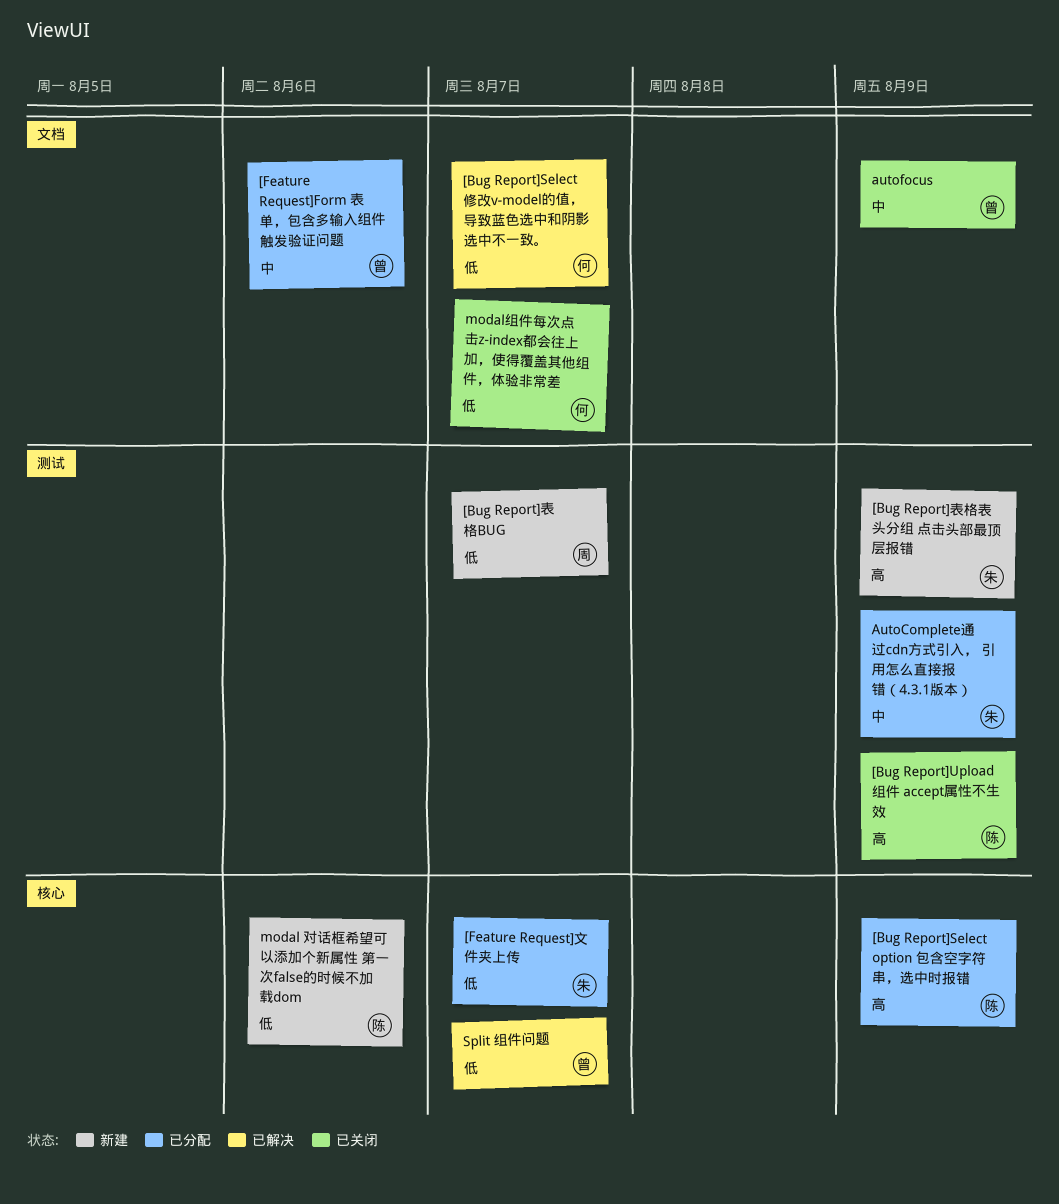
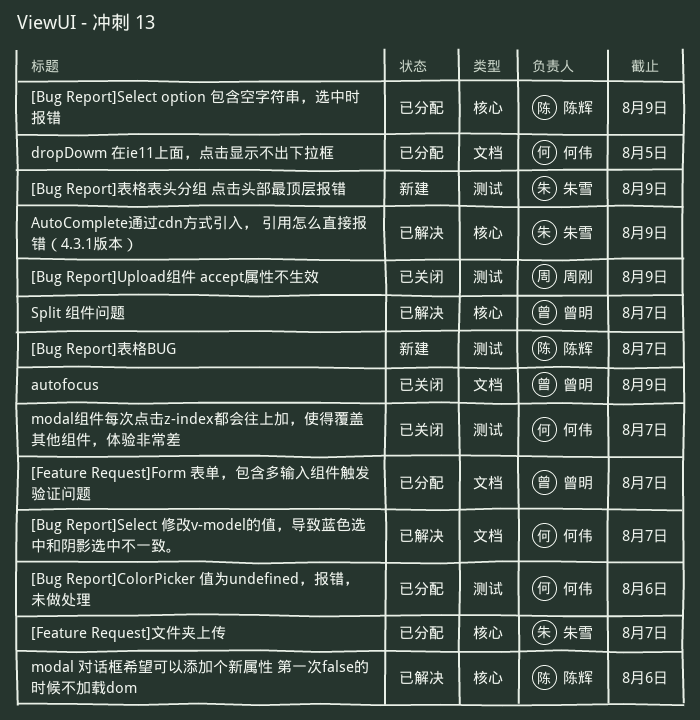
[Bug Report]ColorPicker 值为undefined，报错，未做处理: none -> present
[Bug Report]Upload组件 accept属性不生效, owner: 陈辉 -> 周刚
[Bug Report]表格BUG, owner: 周刚 -> 陈辉
[Feature Request]Form 表单，包含多输入组件触发验证问题, due: Aug 6 -> Aug 7
AutoComplete通过cdn方式引入， 引用怎么直接报错（4.3.1版本）, status: 已分配 -> 已解决
AutoComplete通过cdn方式引入， 引用怎么直接报错（4.3.1版本）, label: 测试 -> 核心
dropDowm 在ie11上面，点击显示不出下拉框: none -> present
modal 对话框希望可以添加个新属性 第一次false的时候不加载dom, status: 新建 -> 已解决
modal组件每次点击z-index都会往上加，使得覆盖其他组件，体验非常差, label: 文档 -> 测试

